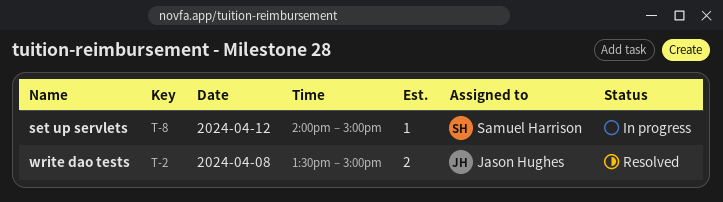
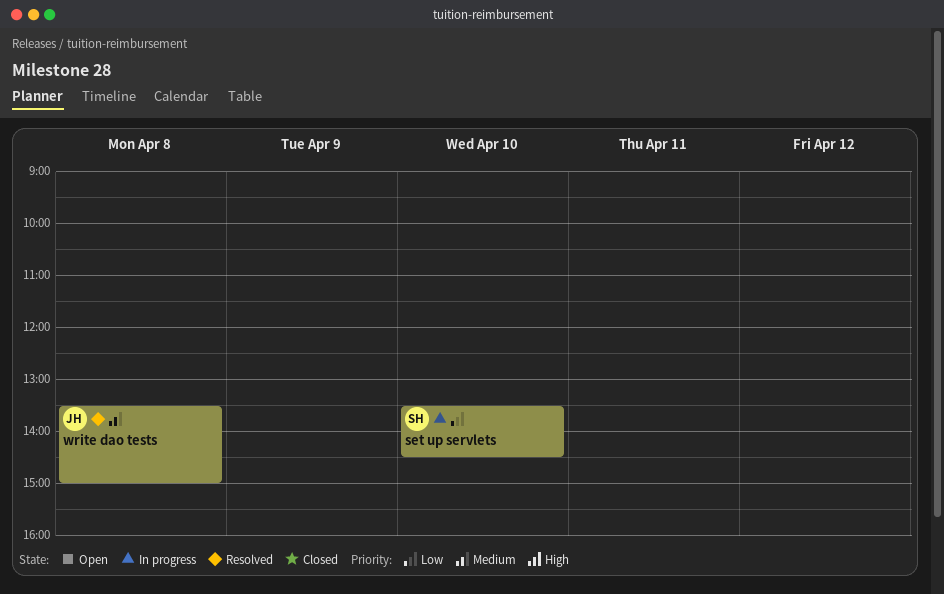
set up servlets, day: Apr 12 -> Apr 10
set up servlets, begins: 14:00 -> 13:30
set up servlets, ends: 15:00 -> 14:30

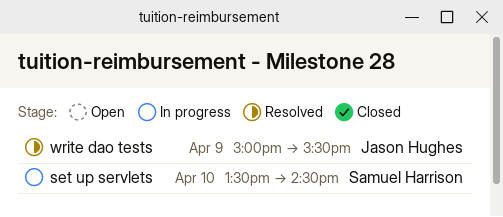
write dao tests, day: Apr 8 -> Apr 9
write dao tests, begins: 13:30 -> 15:00
write dao tests, ends: 15:00 -> 15:30

